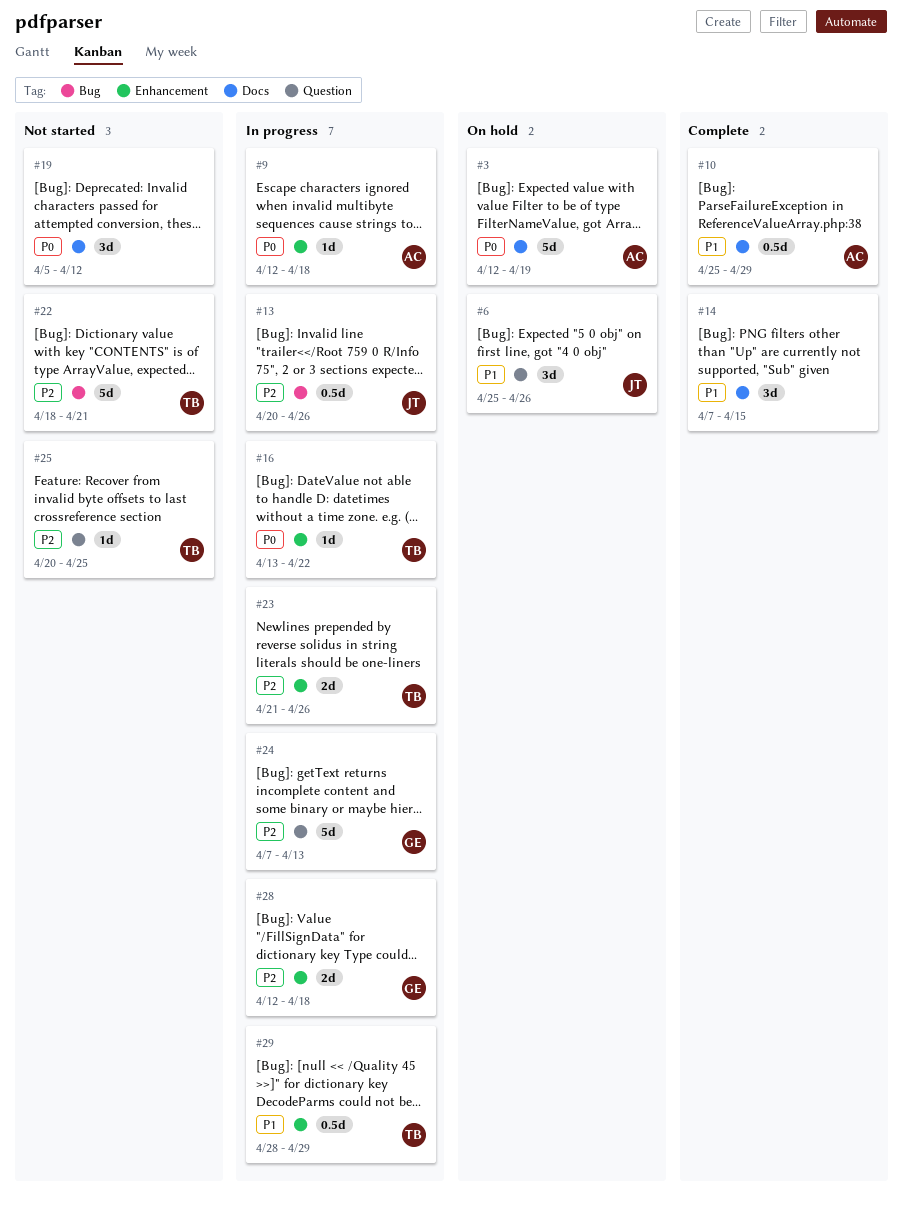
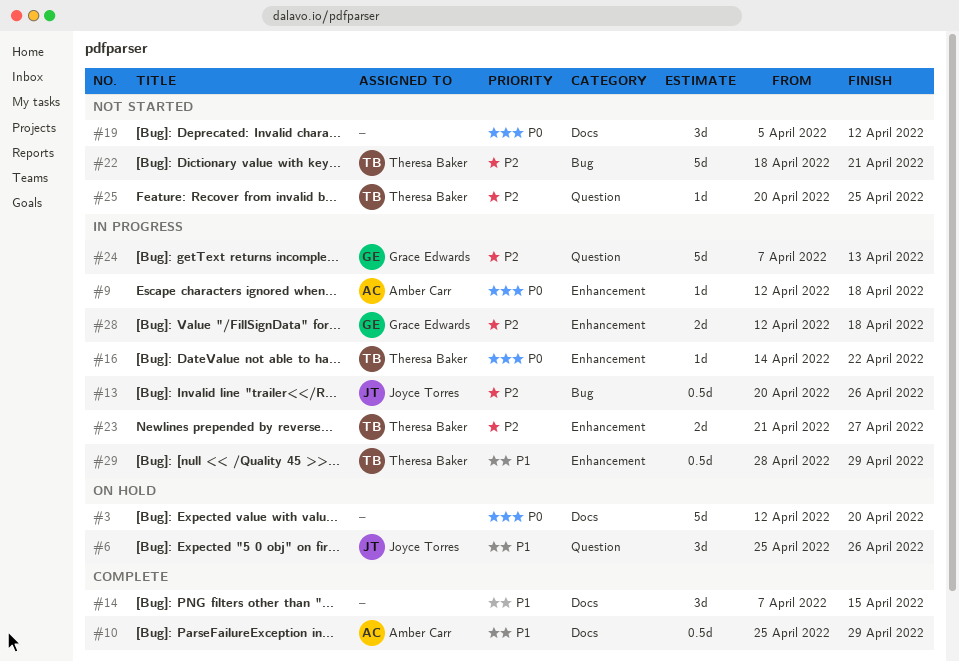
#3, owner: Amber Carr -> none
#3, due: Apr 19 -> Apr 20
#16, start: Apr 13 -> Apr 14
#23, due: Apr 26 -> Apr 27

